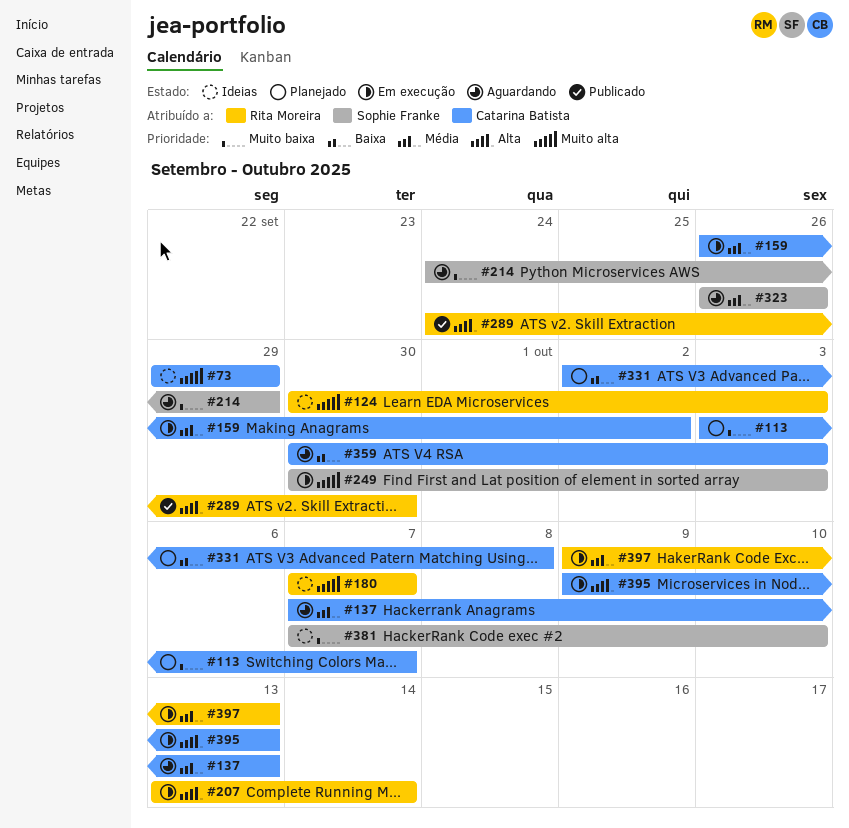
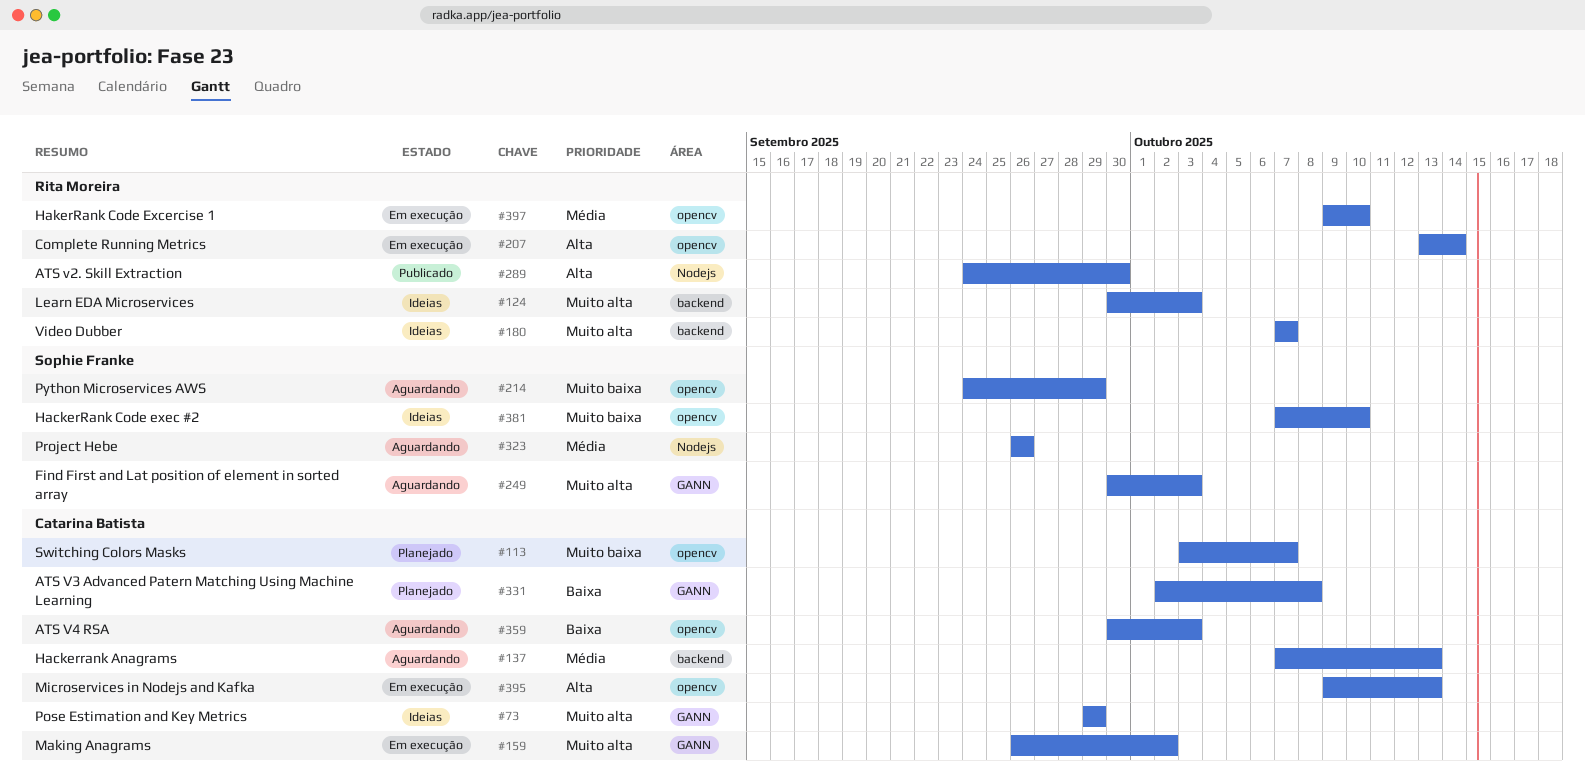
#159, priority: Média -> Muito alta
#249, status: Em execução -> Aguardando
#397, due: Oct 13 -> Oct 10

